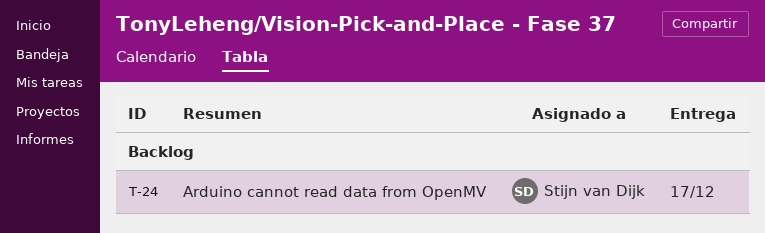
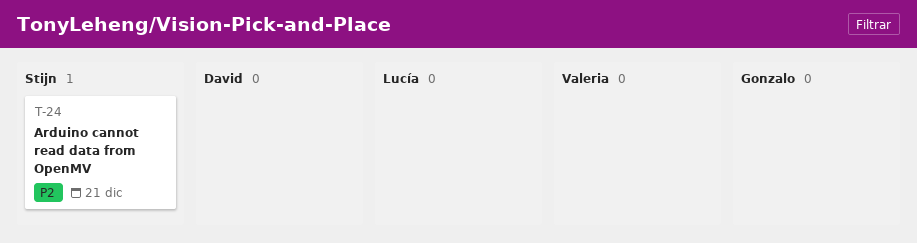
T-24, due: Dec 17 -> Dec 21

